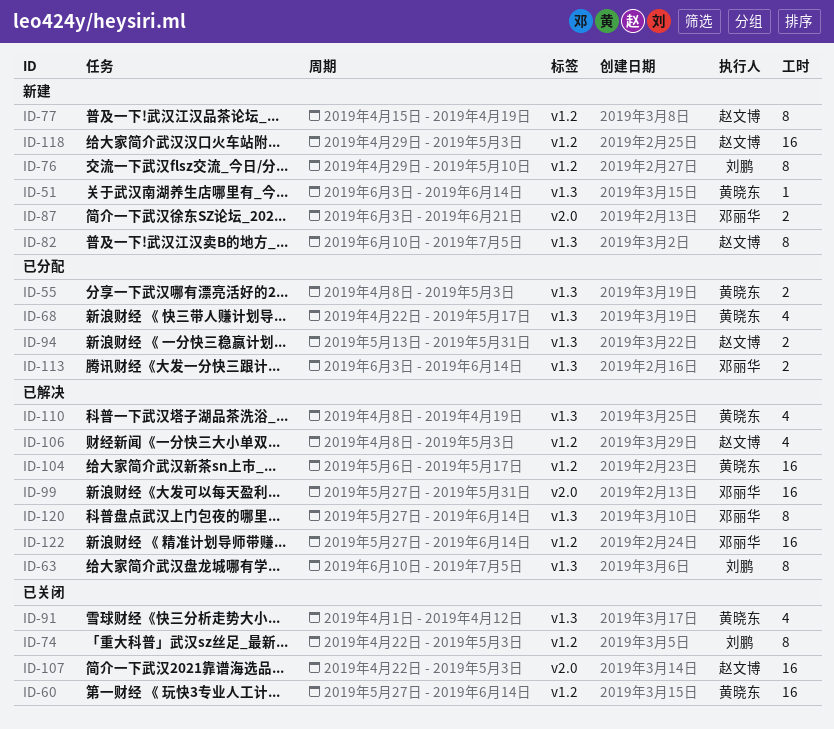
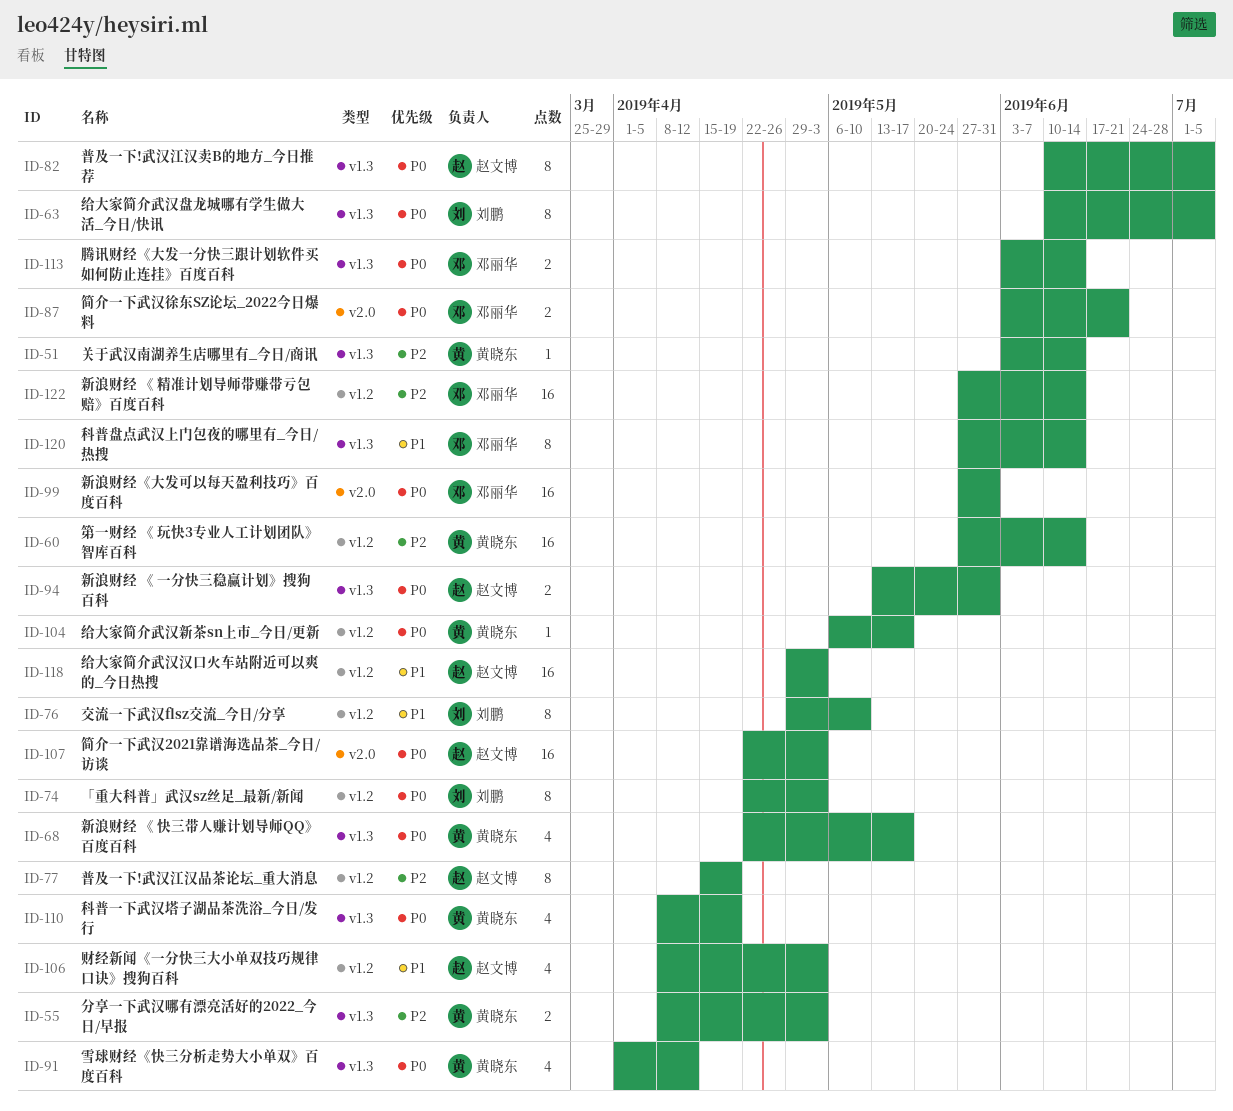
ID-104, estimate: 16 -> 1

